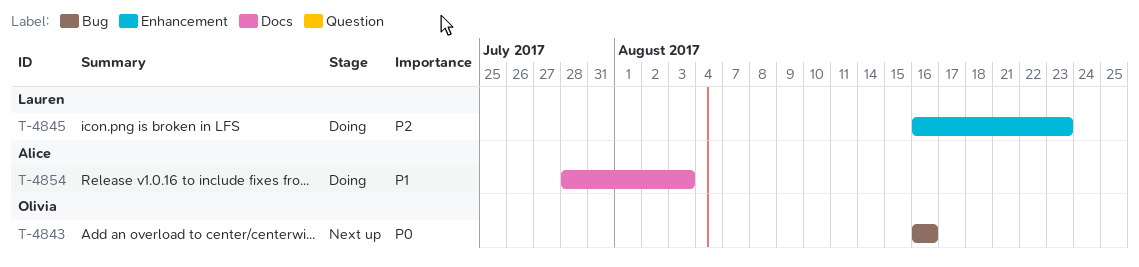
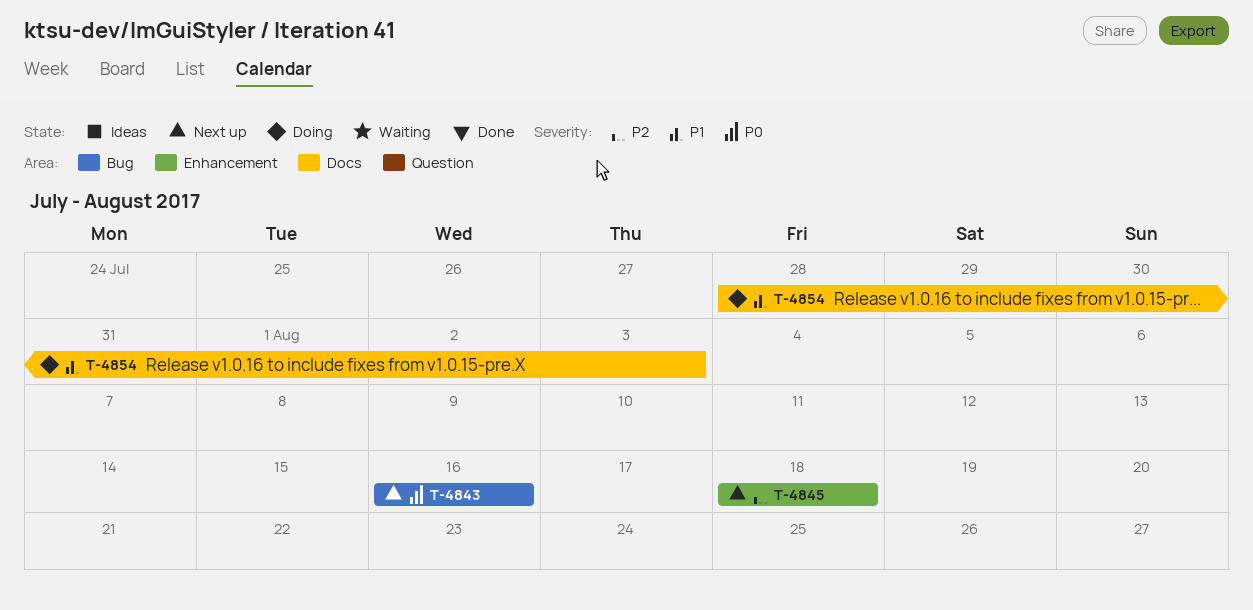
T-4845, status: Doing -> Next up
T-4845, start: Aug 16 -> Aug 18
T-4845, due: Aug 23 -> Aug 18

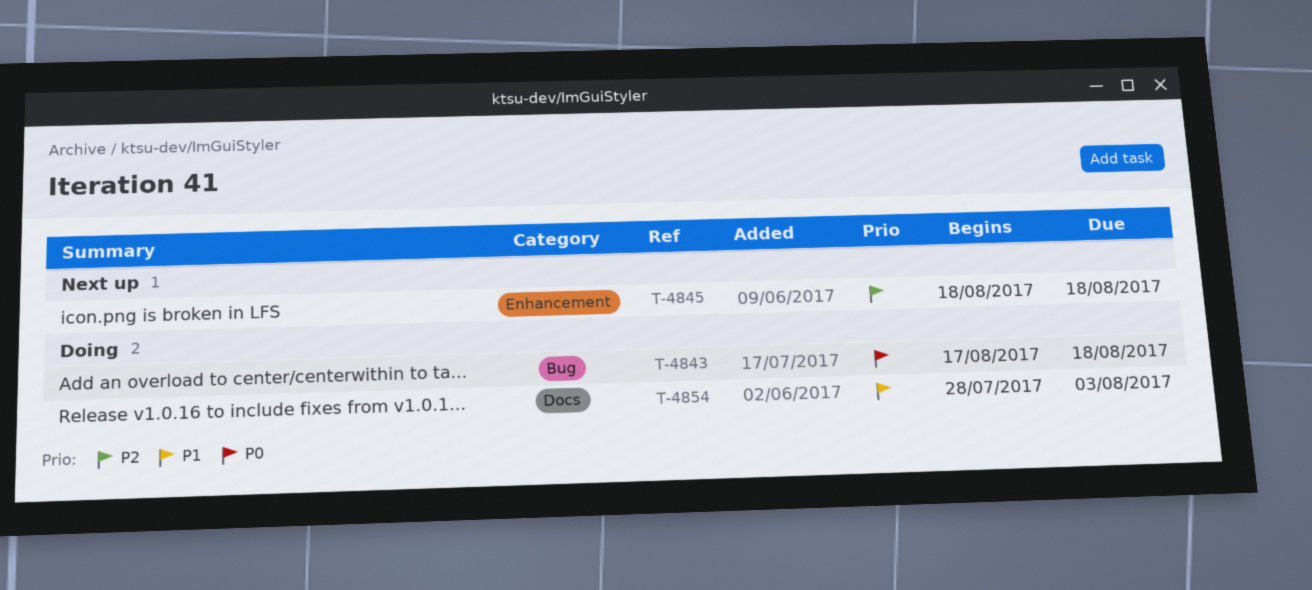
T-4843, status: Next up -> Doing
T-4843, start: Aug 16 -> Aug 17
T-4843, due: Aug 16 -> Aug 18

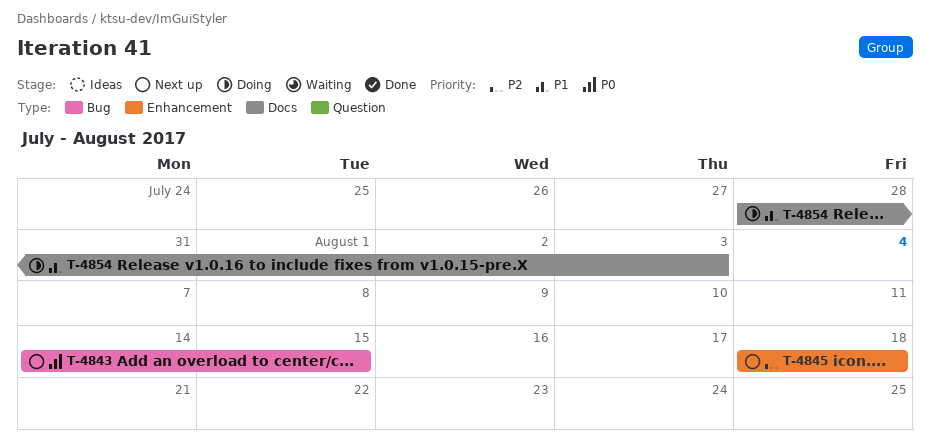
T-4843, status: Doing -> Next up
T-4843, start: Aug 17 -> Aug 14
T-4843, due: Aug 18 -> Aug 15

